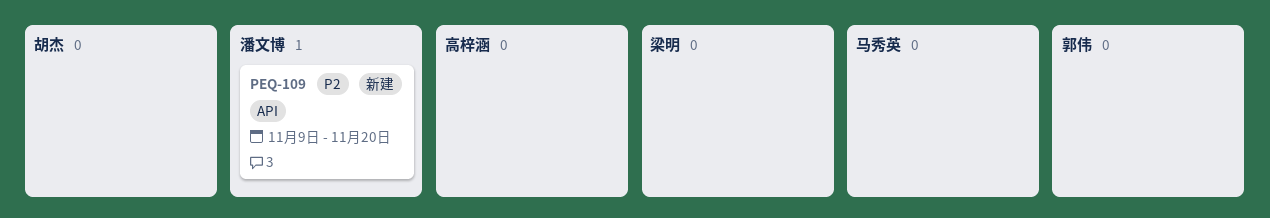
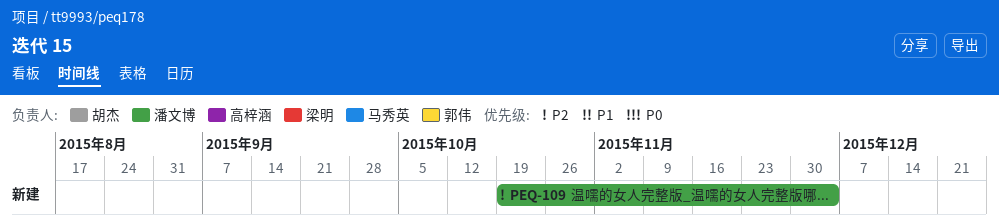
PEQ-109, start: Nov 9 -> Oct 19
PEQ-109, due: Nov 20 -> Dec 4

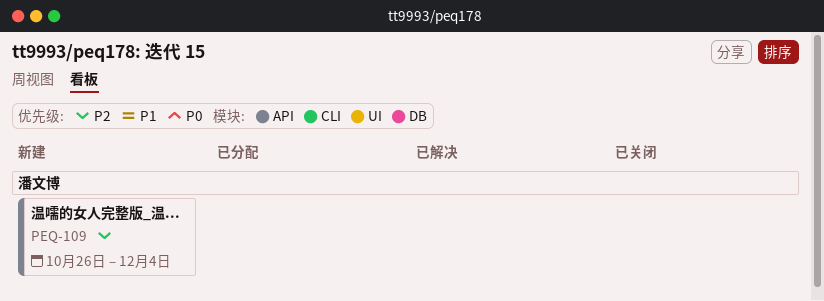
PEQ-109, start: Oct 19 -> Oct 26

